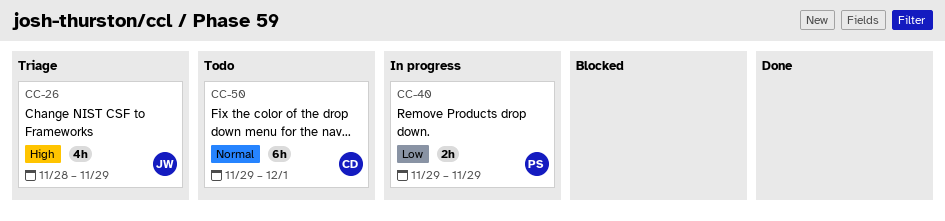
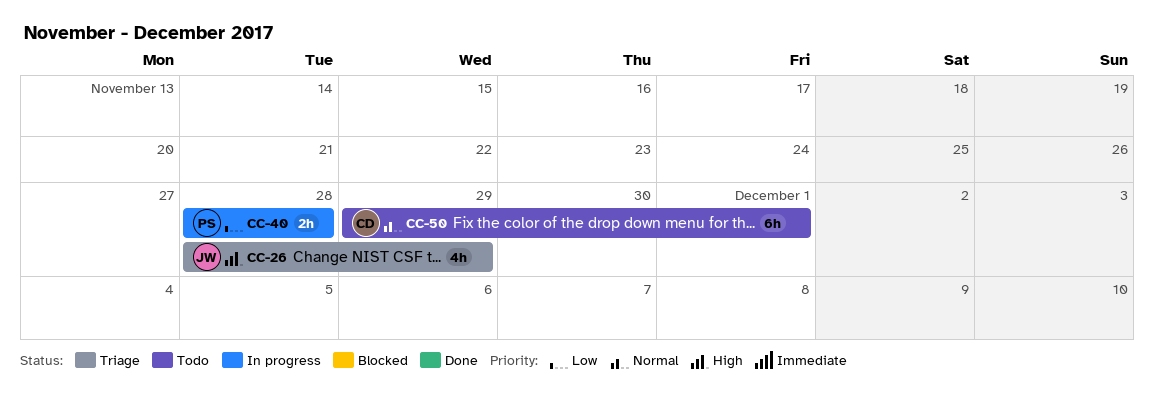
CC-40, start: Nov 29 -> Nov 28
CC-40, due: Nov 29 -> Nov 28

